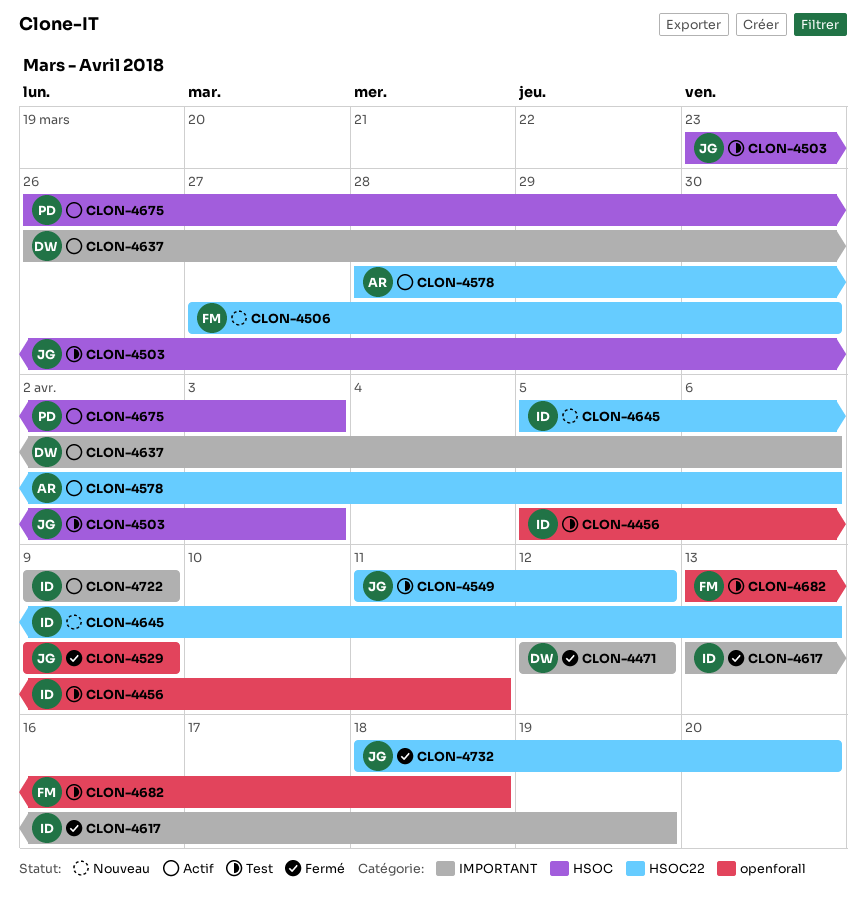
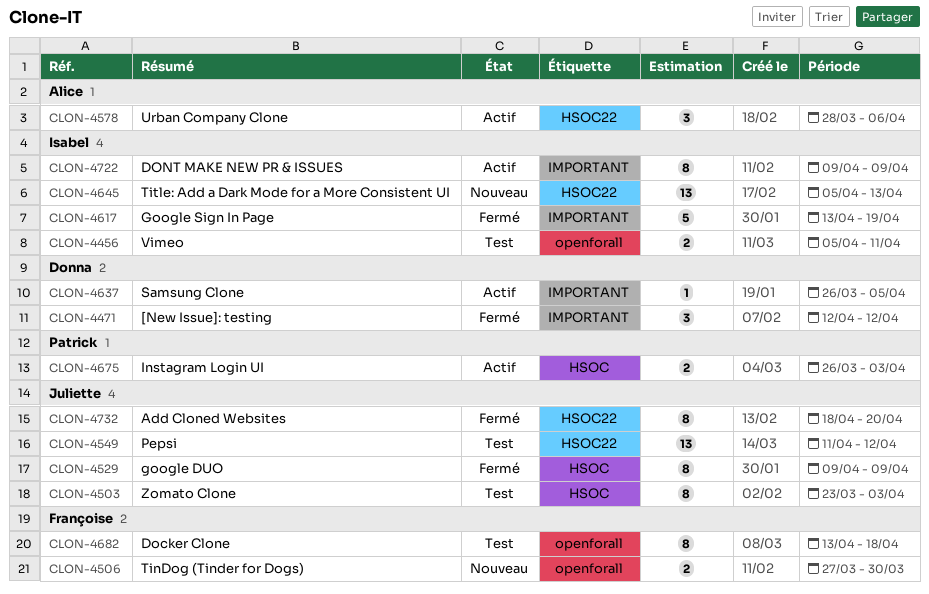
CLON-4506, label: HSOC22 -> openforall
CLON-4529, label: openforall -> HSOC
CLON-4637, due: Apr 6 -> Apr 5

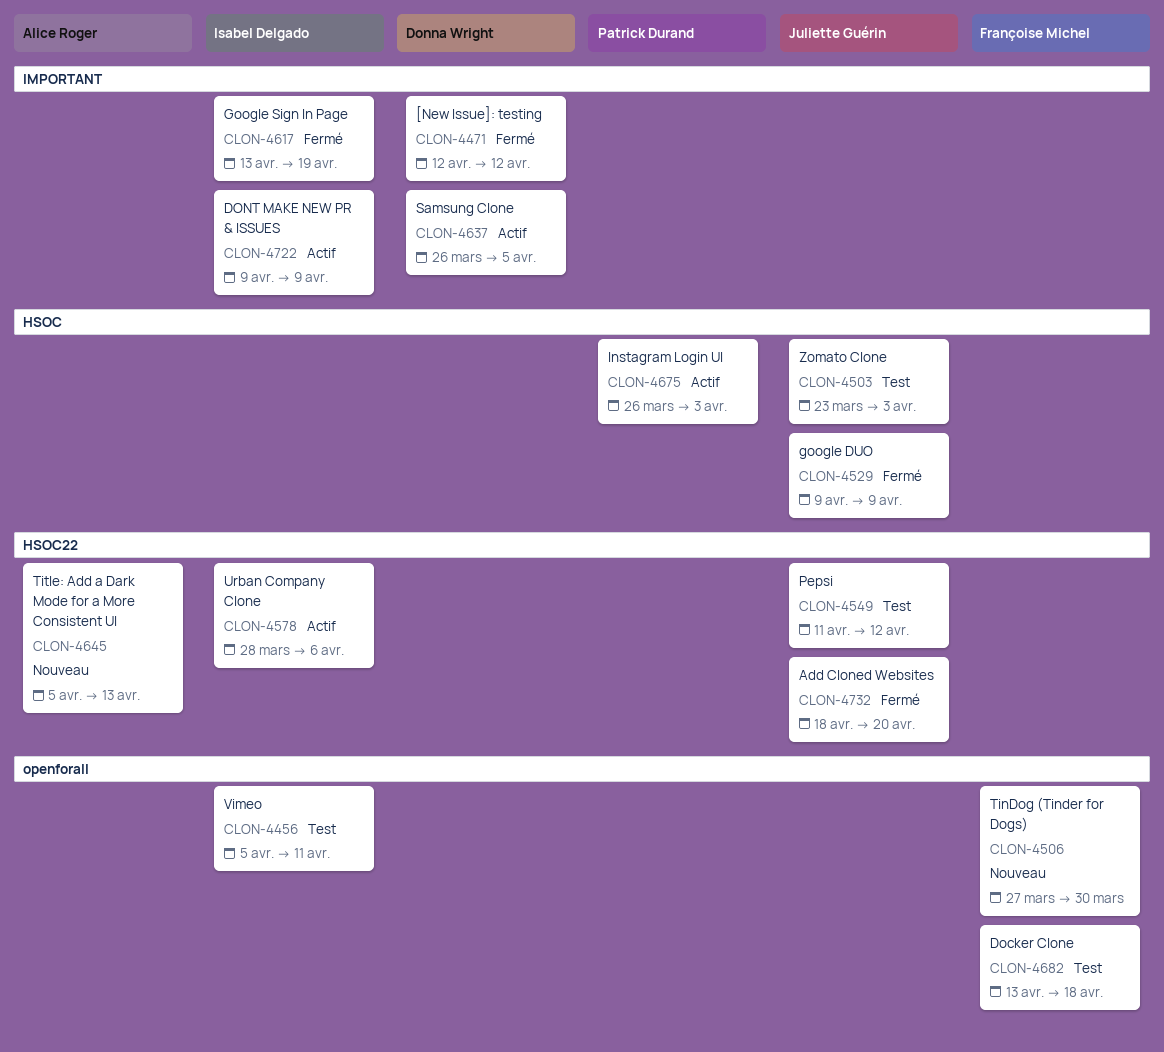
CLON-4578, owner: Alice Roger -> Isabel Delgado
CLON-4645, owner: Isabel Delgado -> Alice Roger

